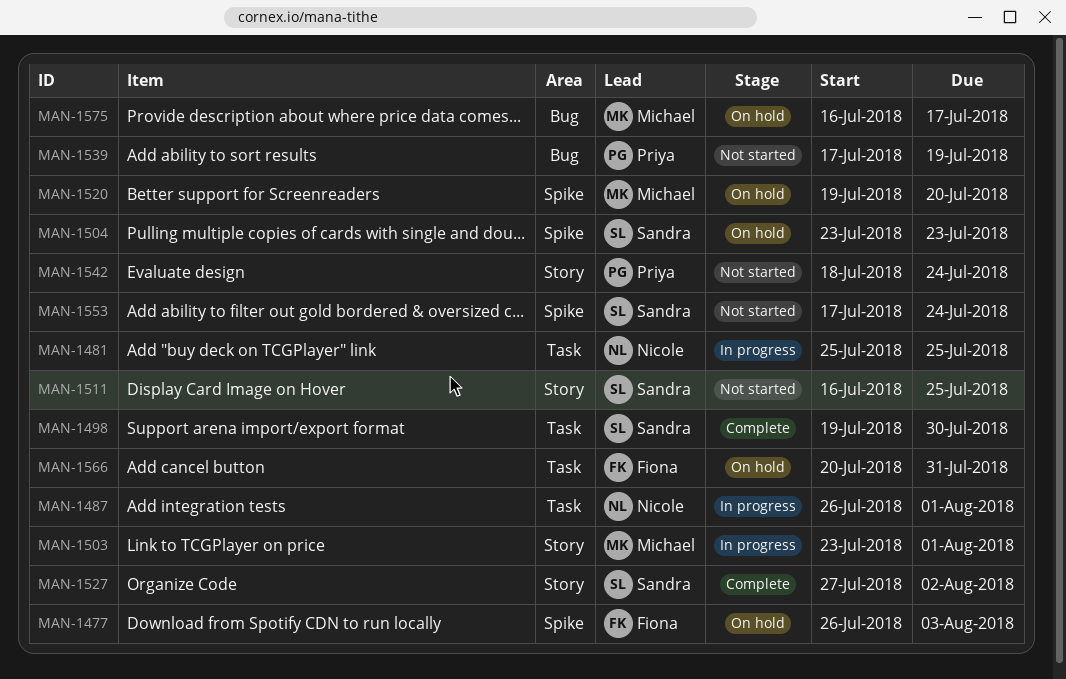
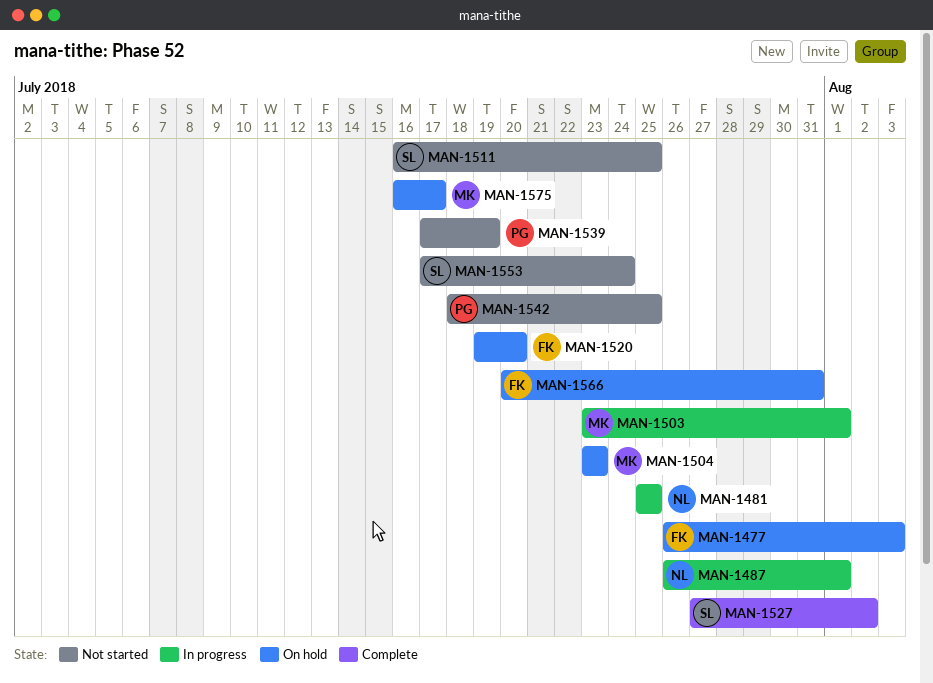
MAN-1498: present -> none
MAN-1504, owner: Sandra -> Michael
MAN-1520, owner: Michael -> Fiona
MAN-1542, due: Jul 24 -> Jul 25

